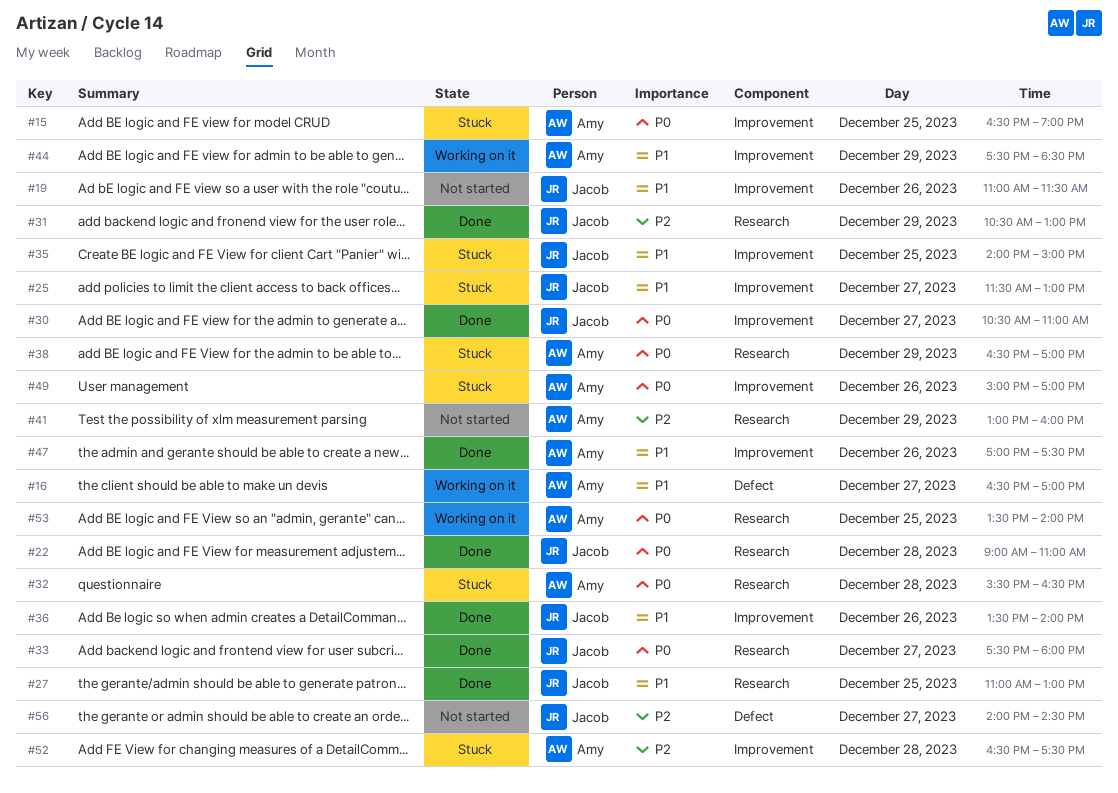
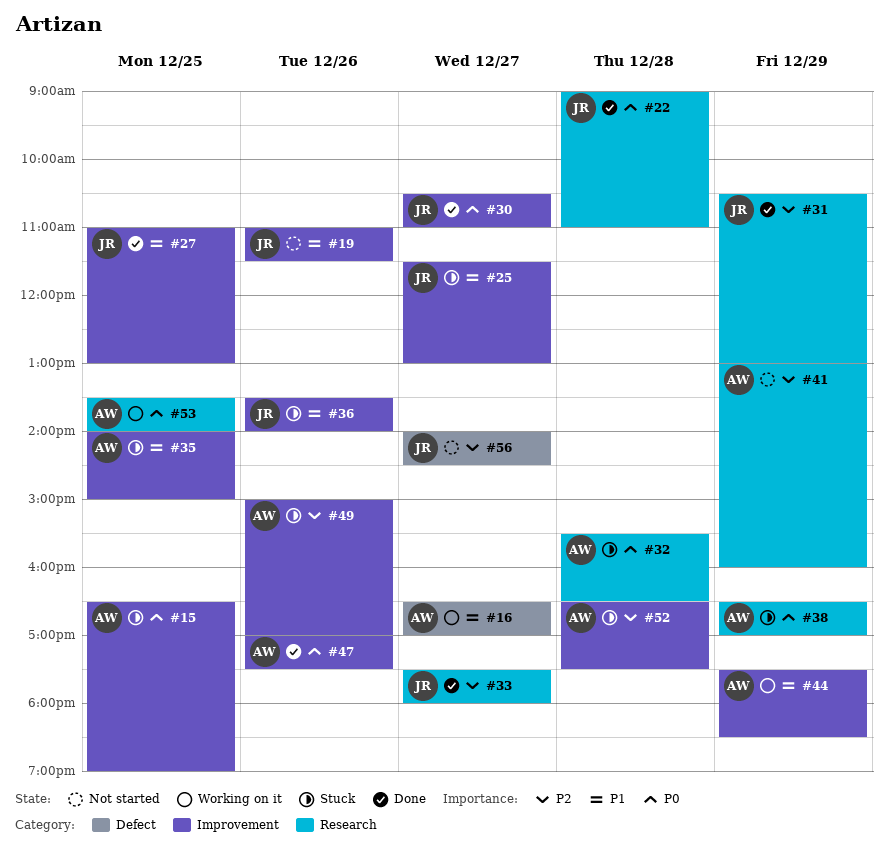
#27, label: Research -> Improvement
#33, priority: P0 -> P2
#35, owner: Jacob -> Amy
#36, status: Done -> Stuck
#47, priority: P1 -> P0
#49, priority: P0 -> P2

